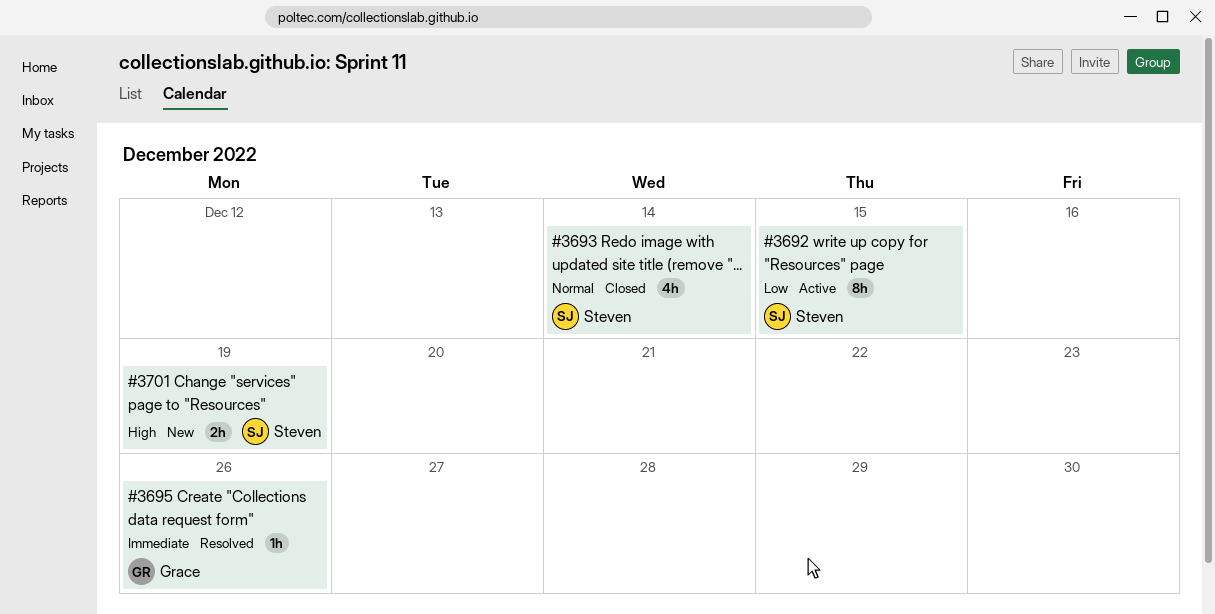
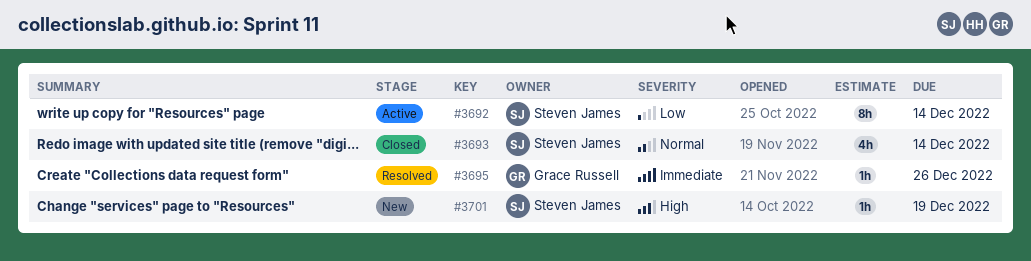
#3692, due: Dec 15 -> Dec 14
#3701, estimate: 2h -> 1h

